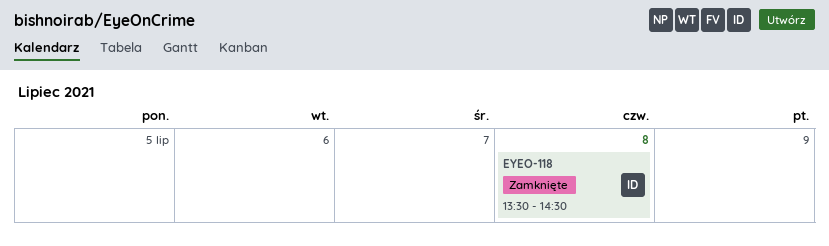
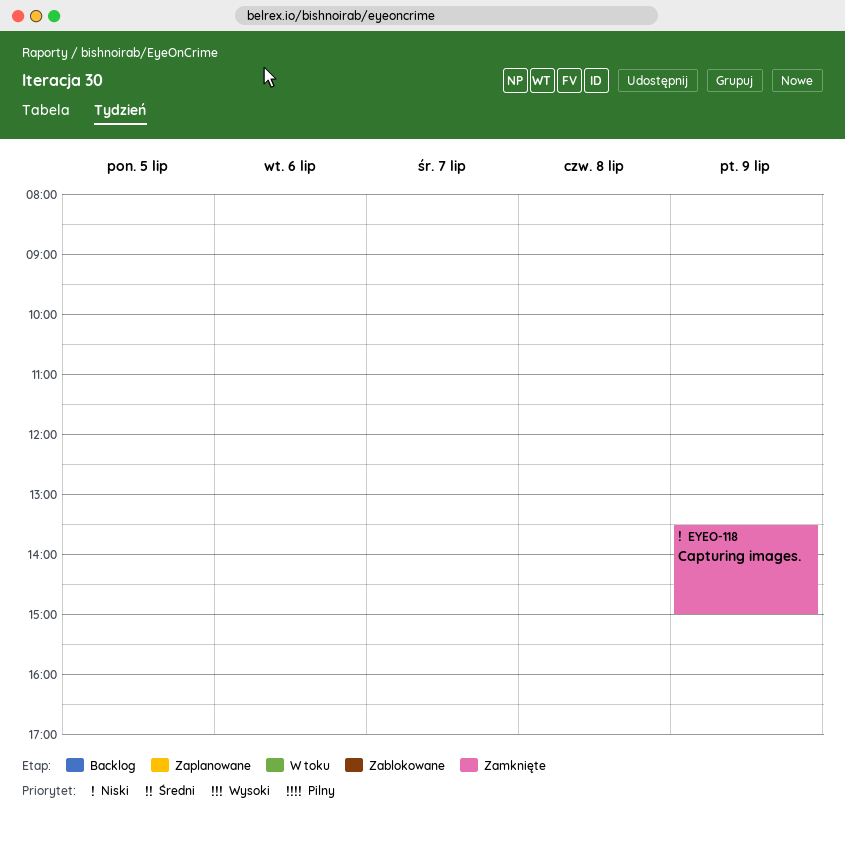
EYEO-118, day: Jul 8 -> Jul 9
EYEO-118, ends: 14:30 -> 15:00

